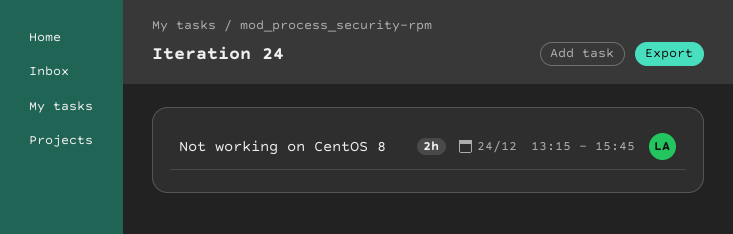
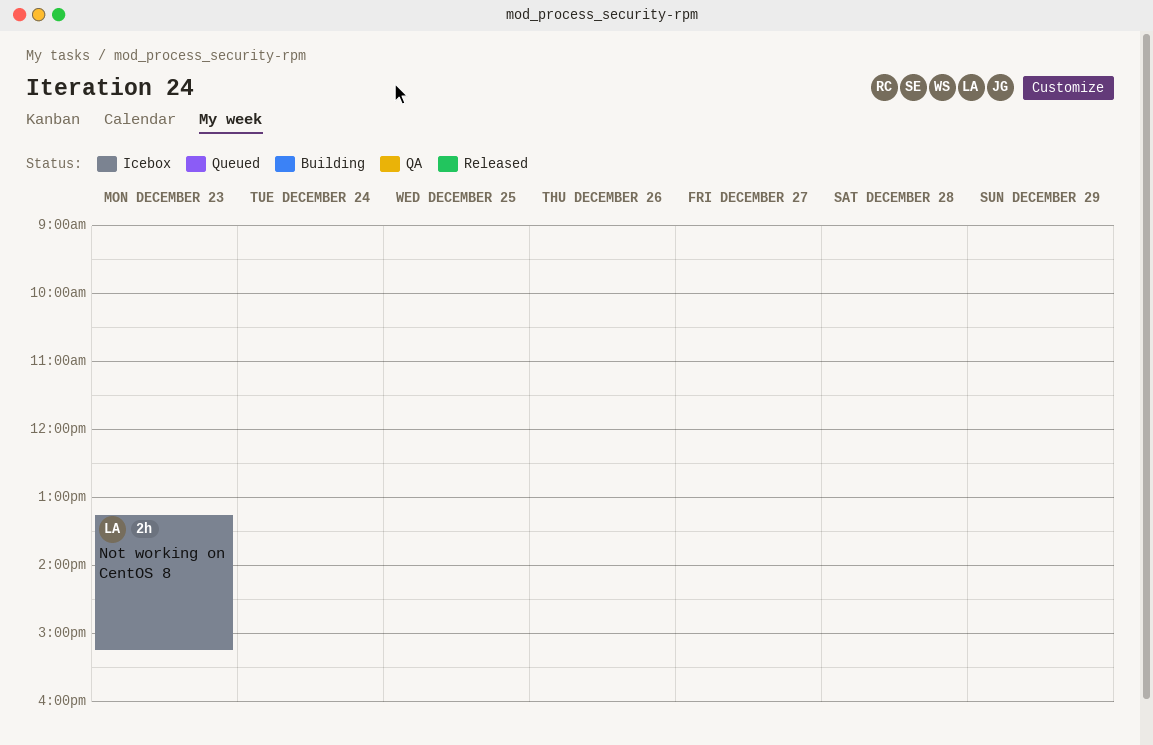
Not working on CentOS 8, day: Dec 24 -> Dec 23
Not working on CentOS 8, ends: 15:45 -> 15:15

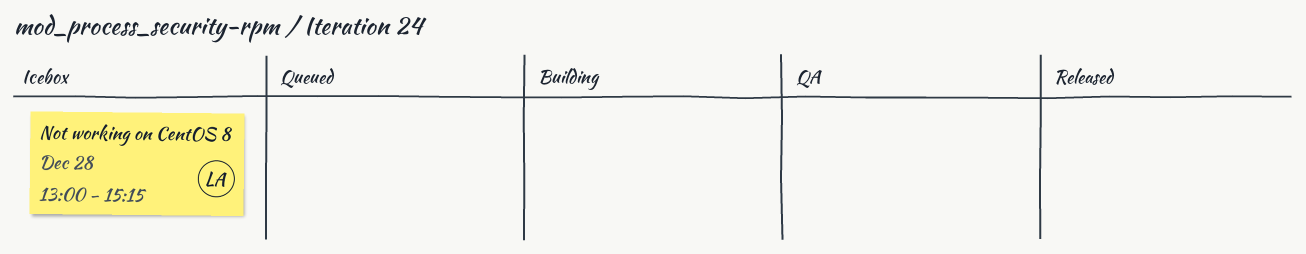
Not working on CentOS 8, day: Dec 23 -> Dec 28
Not working on CentOS 8, begins: 13:15 -> 13:00

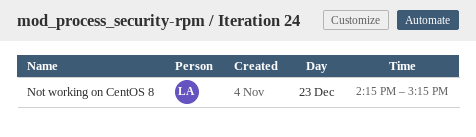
Not working on CentOS 8, day: Dec 28 -> Dec 23
Not working on CentOS 8, begins: 13:00 -> 14:15

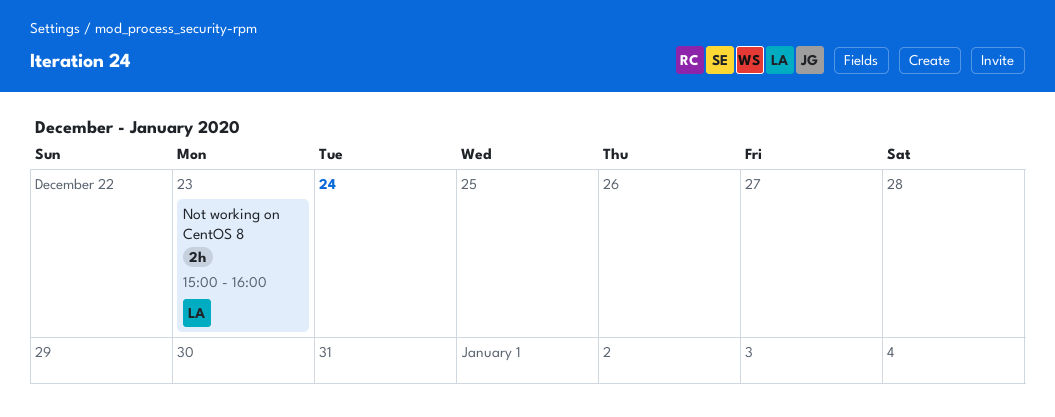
Not working on CentOS 8, begins: 14:15 -> 15:00
Not working on CentOS 8, ends: 15:15 -> 16:00

